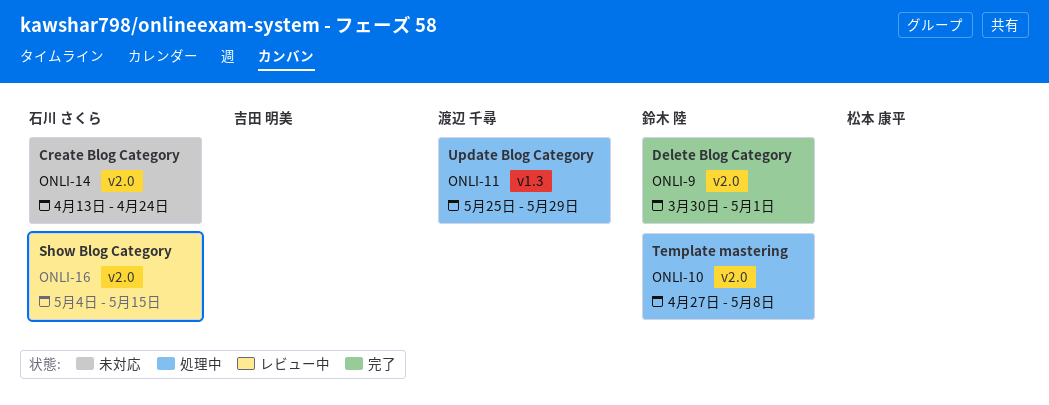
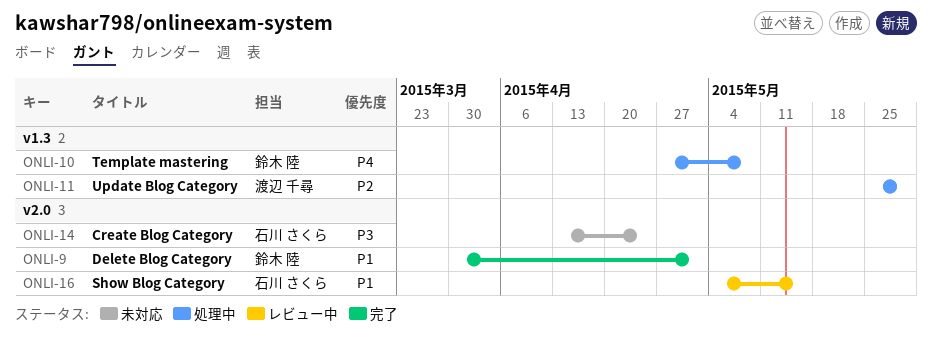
ONLI-10, label: v2.0 -> v1.3

